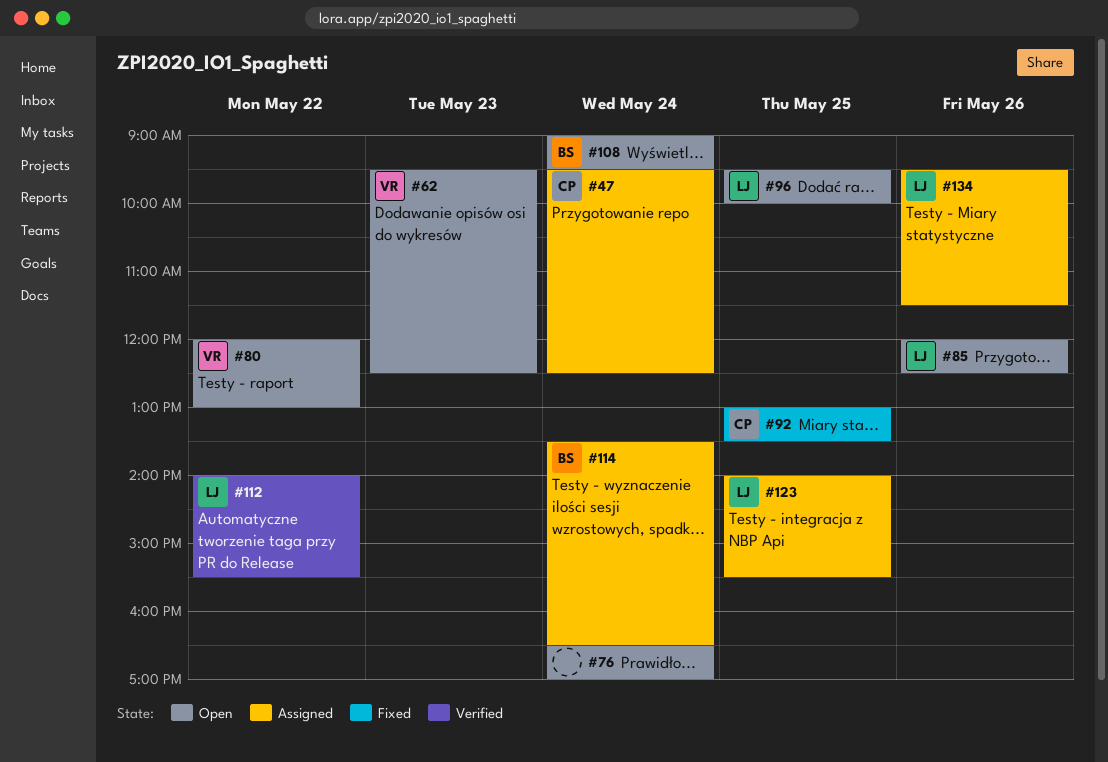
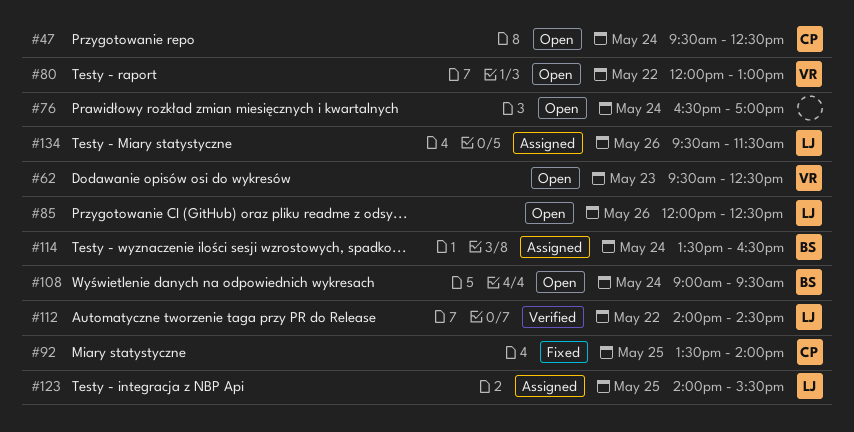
#47, status: Assigned -> Open
#92, begins: 13:00 -> 13:30
#92, ends: 13:30 -> 14:00
#96: present -> none
#112, ends: 15:30 -> 14:30

